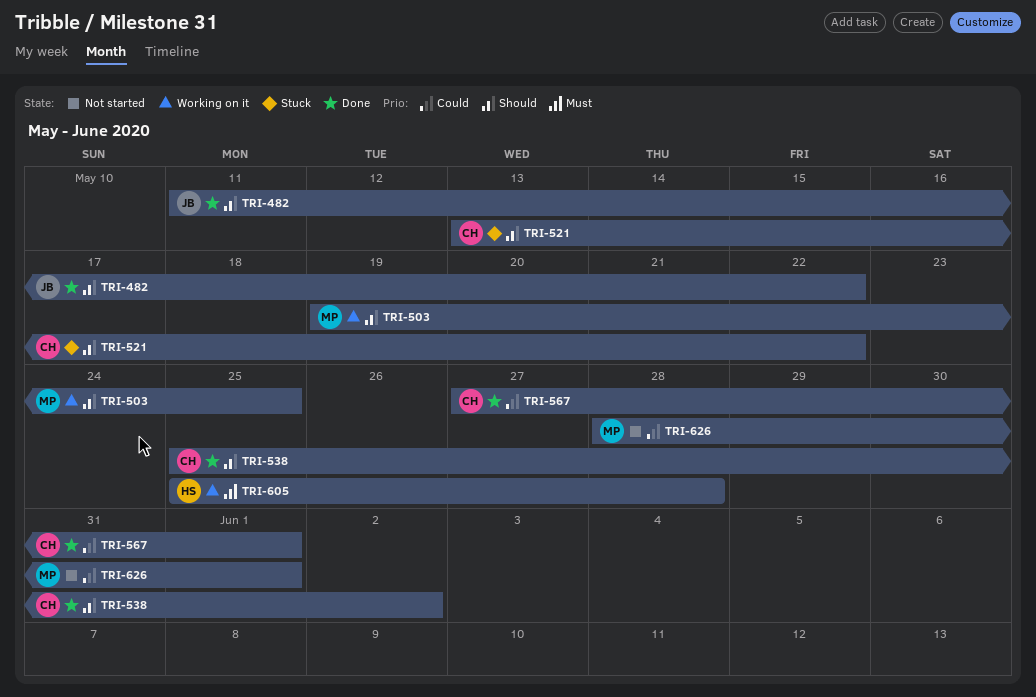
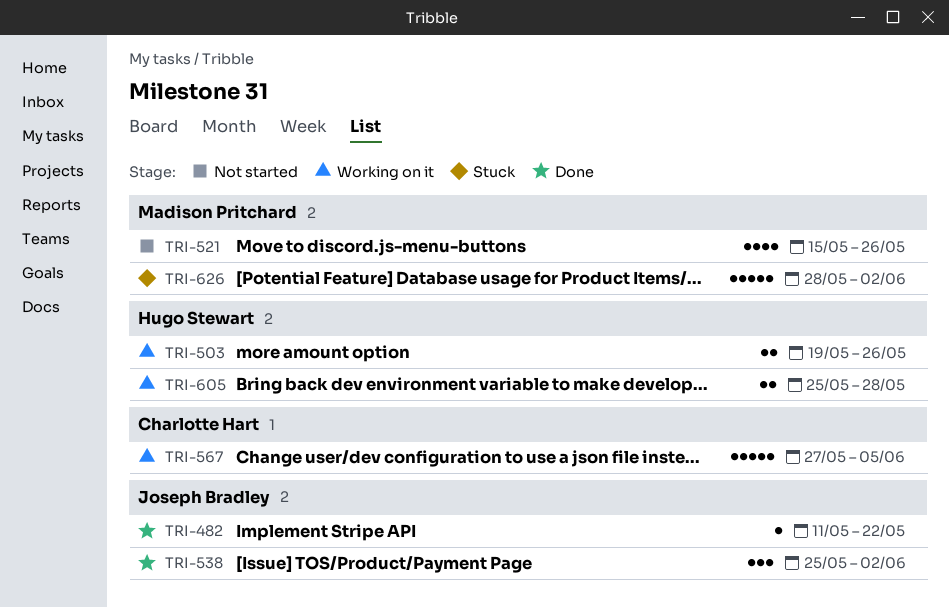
TRI-503, owner: Madison Pritchard -> Hugo Stewart
TRI-503, due: May 25 -> May 26
TRI-521, status: Stuck -> Not started
TRI-521, owner: Charlotte Hart -> Madison Pritchard
TRI-521, start: May 13 -> May 15
TRI-521, due: May 22 -> May 26
TRI-538, owner: Charlotte Hart -> Joseph Bradley
TRI-567, status: Done -> Working on it
TRI-567, due: Jun 1 -> Jun 5
TRI-626, status: Not started -> Stuck
TRI-626, due: Jun 1 -> Jun 2

